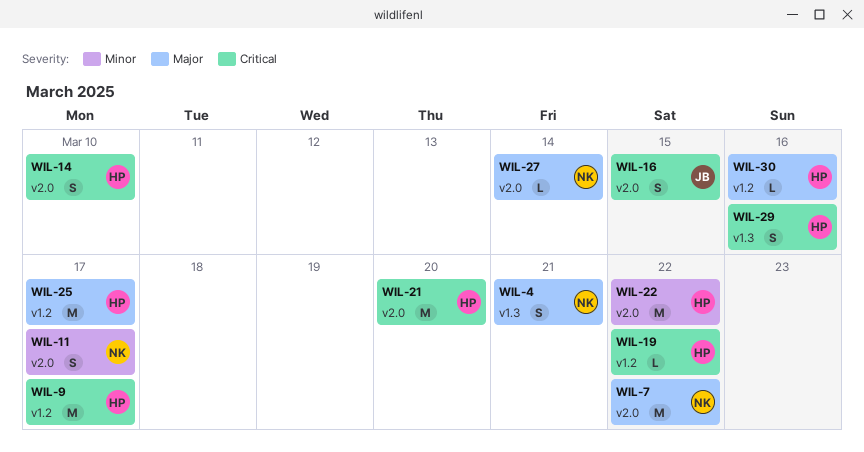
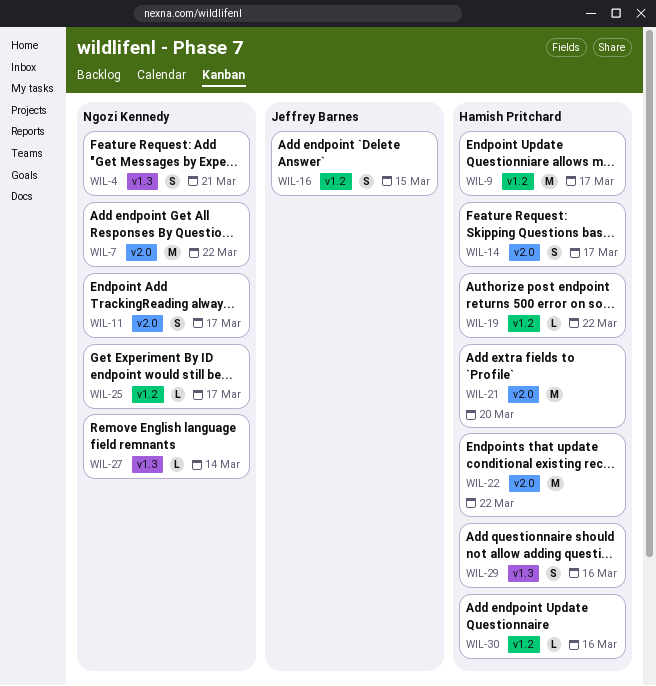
WIL-14, due: Mar 10 -> Mar 17
WIL-16, label: v2.0 -> v1.2
WIL-25, owner: Hamish Pritchard -> Ngozi Kennedy
WIL-25, estimate: M -> L
WIL-27, label: v2.0 -> v1.3

